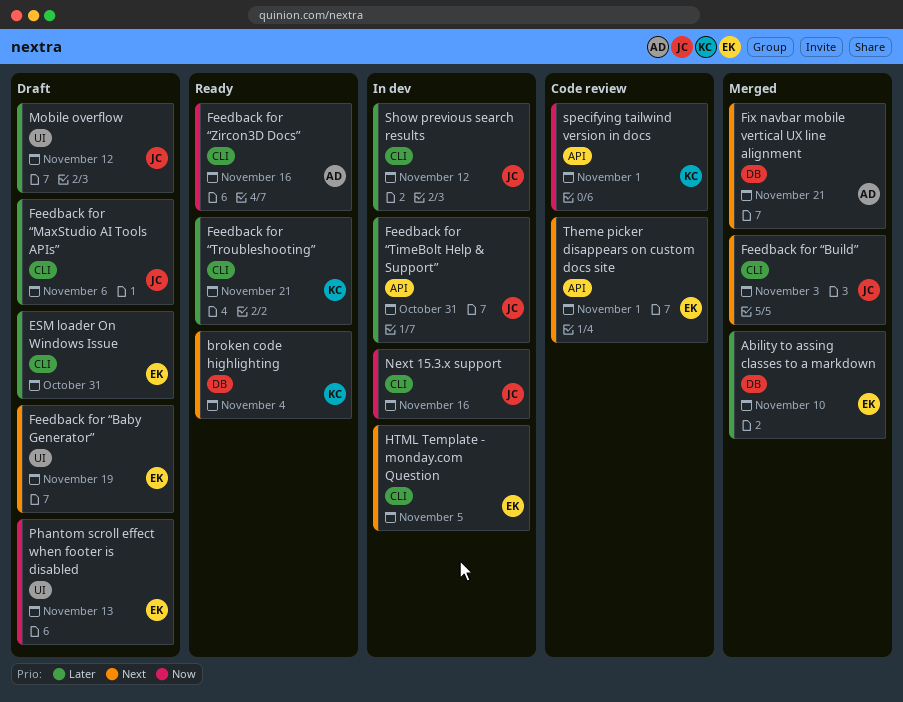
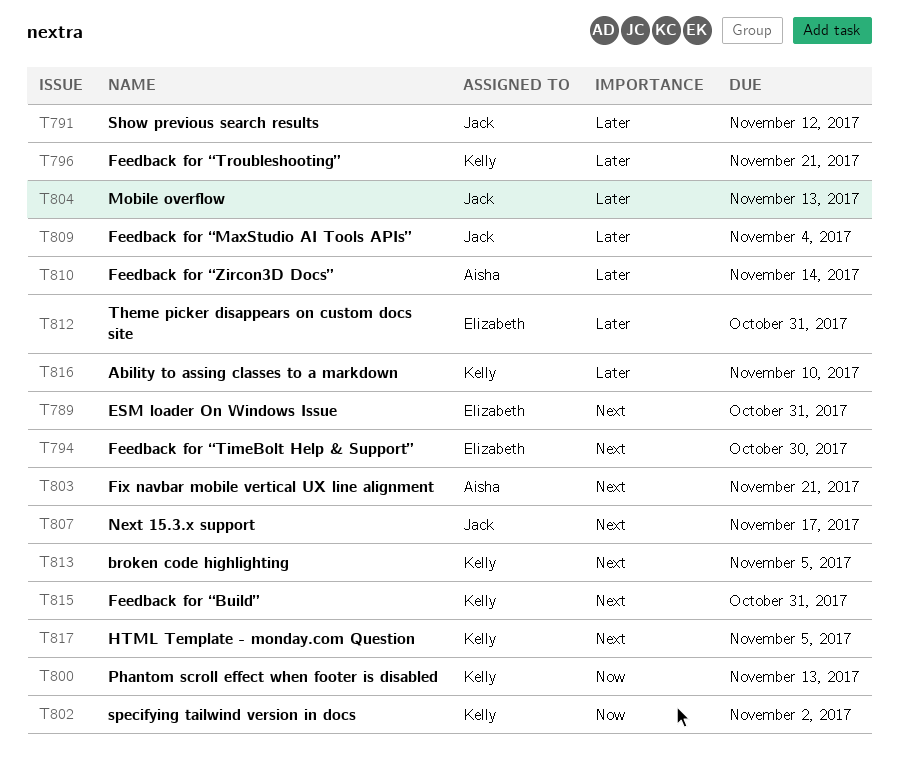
Ability to assing classes to a markdown, owner: Elizabeth -> Kelly
broken code highlighting, due: Nov 4 -> Nov 5
ESM loader On Windows Issue, priority: Later -> Next
Feedback for “Baby Generator”: present -> none
Feedback for “Build”, owner: Jack -> Kelly
Feedback for “Build”, due: Nov 3 -> Oct 31
Feedback for “MaxStudio AI Tools APIs”, due: Nov 6 -> Nov 4
Feedback for “TimeBolt Help & Support”, owner: Jack -> Elizabeth
Feedback for “TimeBolt Help & Support”, priority: Later -> Next
Feedback for “TimeBolt Help & Support”, due: Oct 31 -> Oct 30
Feedback for “Zircon3D Docs”, priority: Now -> Later
Feedback for “Zircon3D Docs”, due: Nov 16 -> Nov 14
HTML Template - monday.com Question, owner: Elizabeth -> Kelly
Mobile overflow, due: Nov 12 -> Nov 13
Next 15.3.x support, priority: Now -> Next
Next 15.3.x support, due: Nov 16 -> Nov 17
Phantom scroll effect when footer is disabled, owner: Elizabeth -> Kelly
specifying tailwind version in docs, due: Nov 1 -> Nov 2
Theme picker disappears on custom docs site, priority: Next -> Later
Theme picker disappears on custom docs site, due: Nov 1 -> Oct 31

